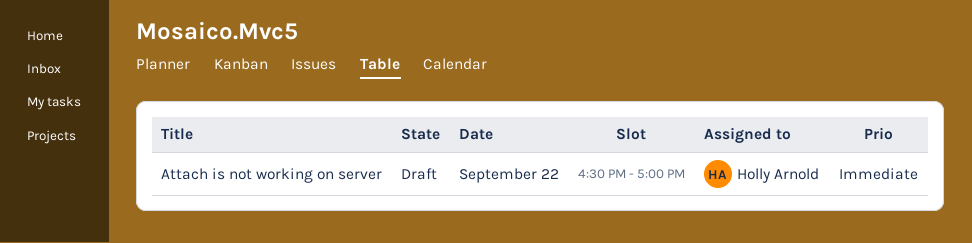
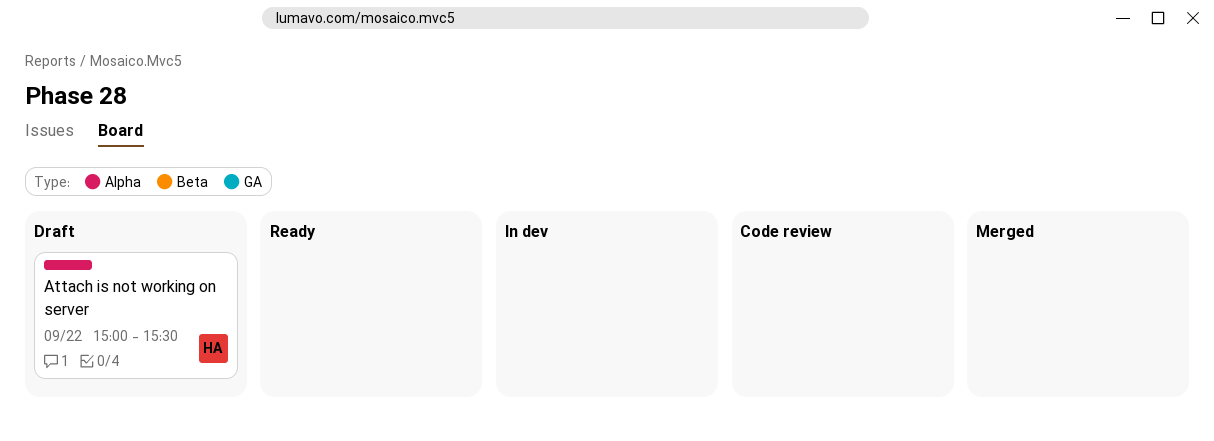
Attach is not working on server, begins: 16:30 -> 15:00
Attach is not working on server, ends: 17:00 -> 15:30

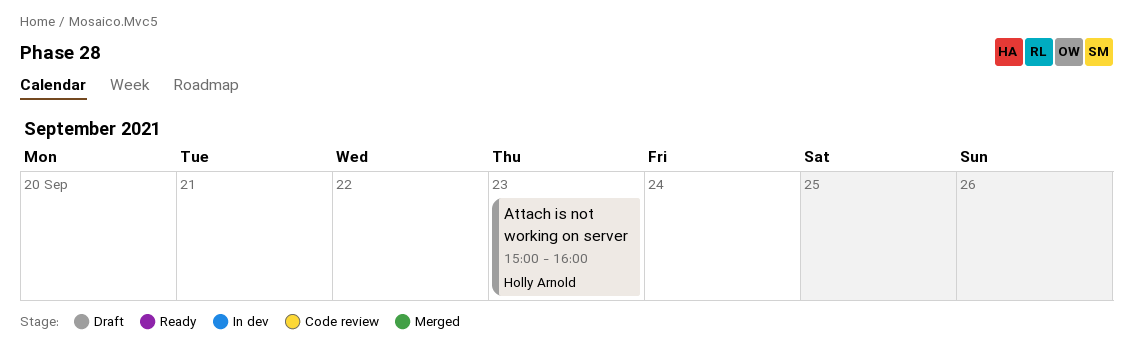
Attach is not working on server, day: Sep 22 -> Sep 23
Attach is not working on server, ends: 15:30 -> 16:00

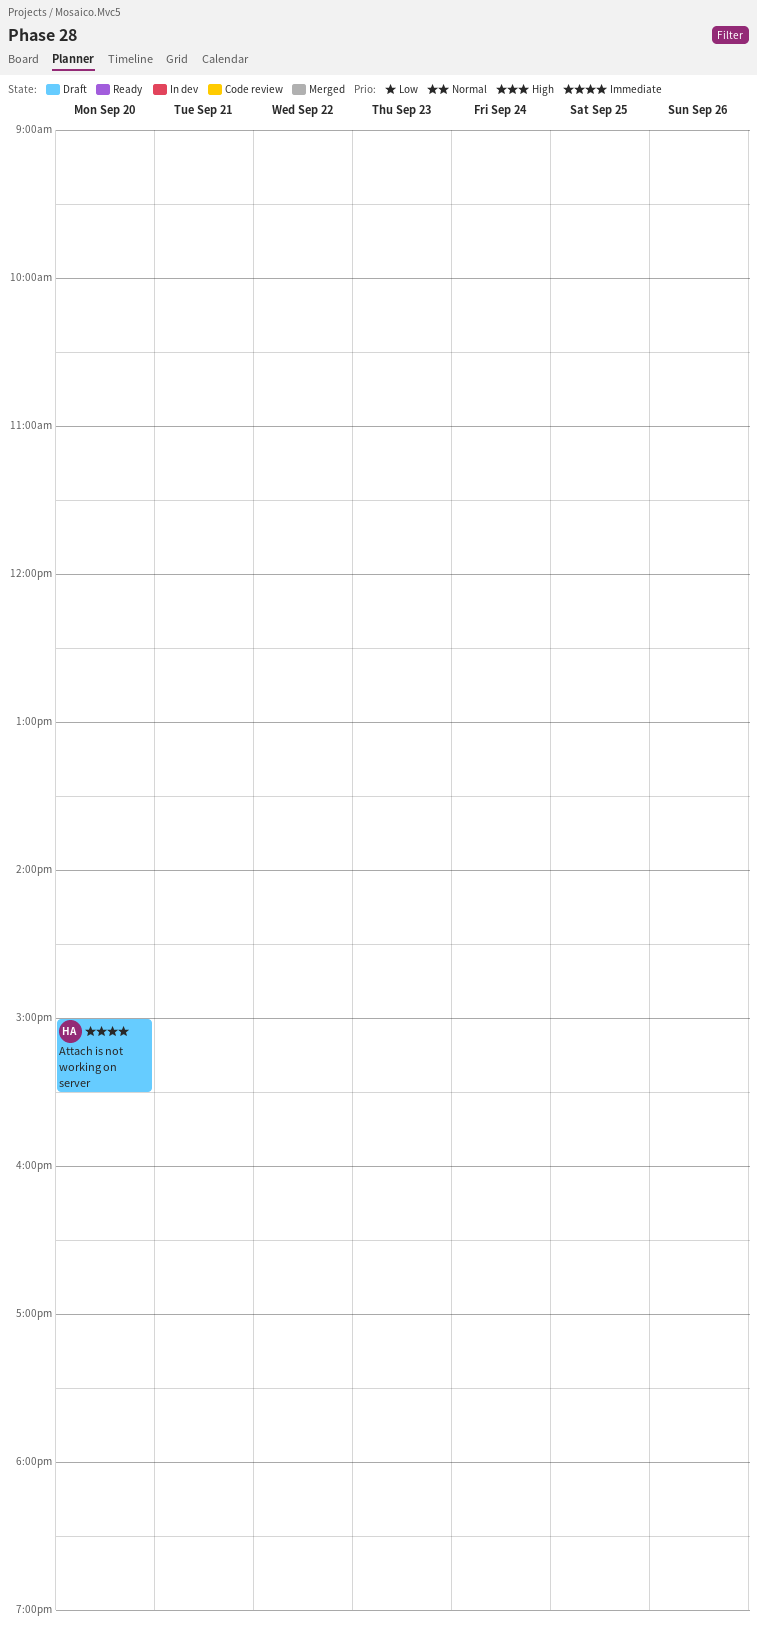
Attach is not working on server, day: Sep 23 -> Sep 20
Attach is not working on server, ends: 16:00 -> 15:30

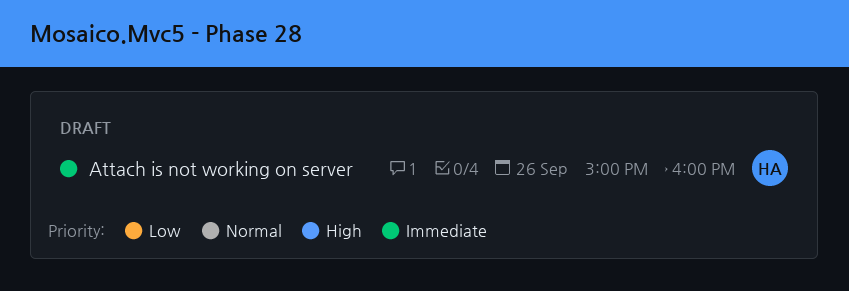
Attach is not working on server, day: Sep 20 -> Sep 26
Attach is not working on server, ends: 15:30 -> 16:00

